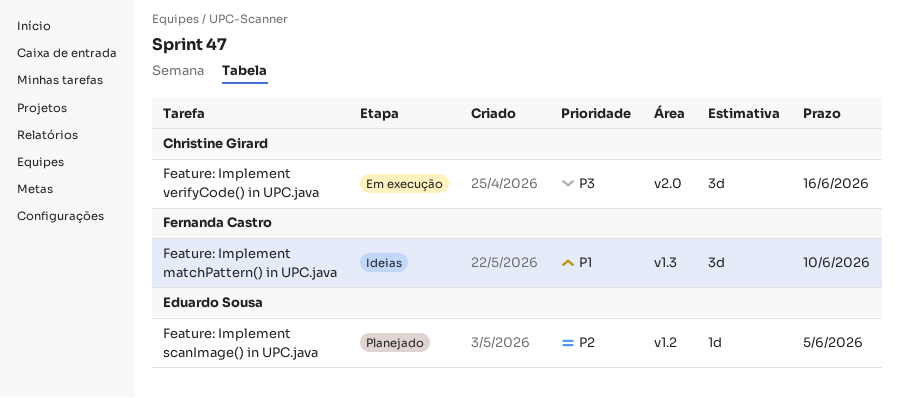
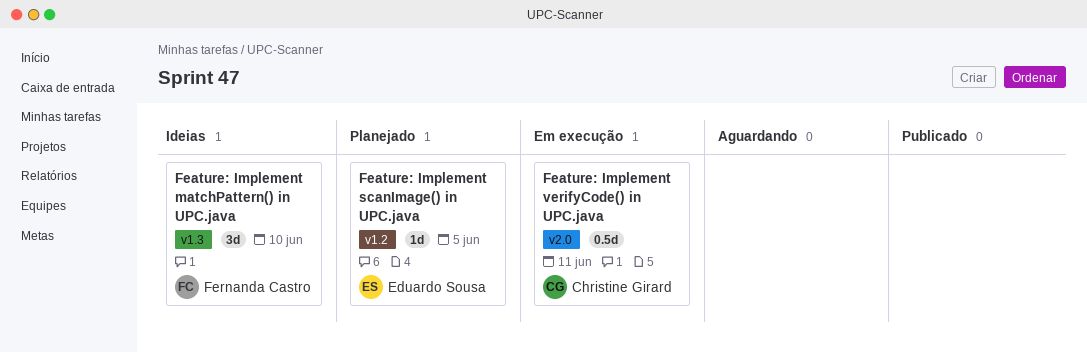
Feature: Implement verifyCode() in UPC.java, estimate: 3d -> 0.5d
Feature: Implement verifyCode() in UPC.java, due: Jun 16 -> Jun 11

